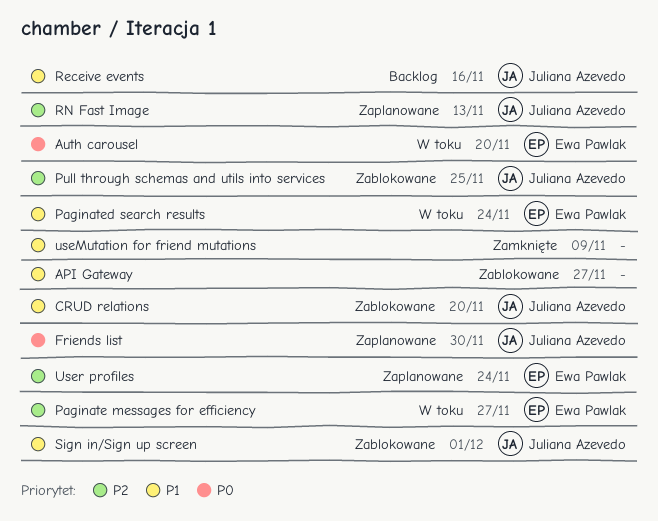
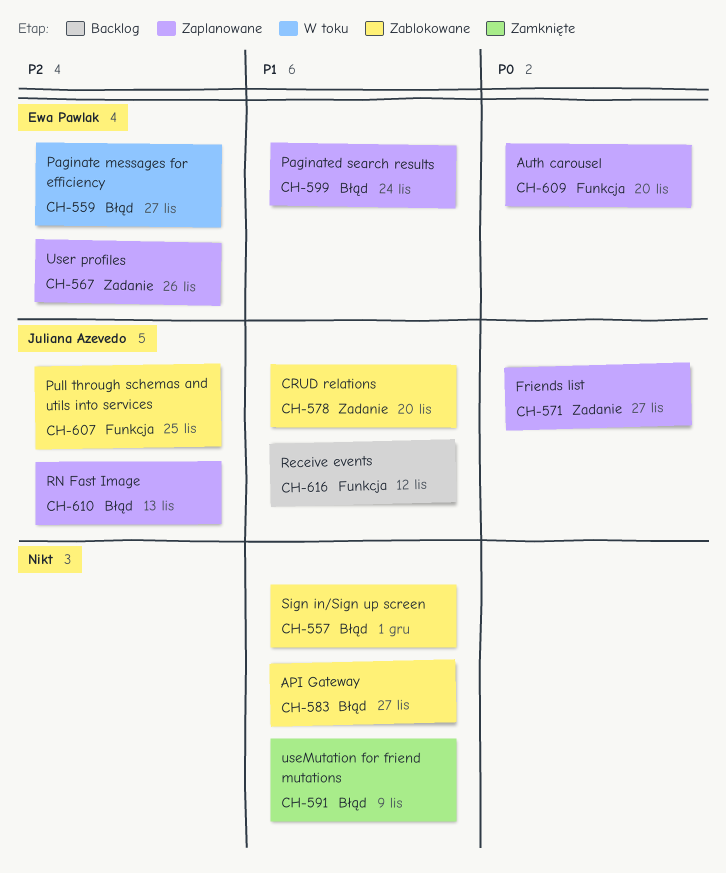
Auth carousel, status: W toku -> Zaplanowane
Friends list, due: Nov 30 -> Nov 27
Paginated search results, status: W toku -> Zaplanowane
Receive events, due: Nov 16 -> Nov 12
Sign in/Sign up screen, owner: Juliana Azevedo -> none
User profiles, due: Nov 24 -> Nov 26

